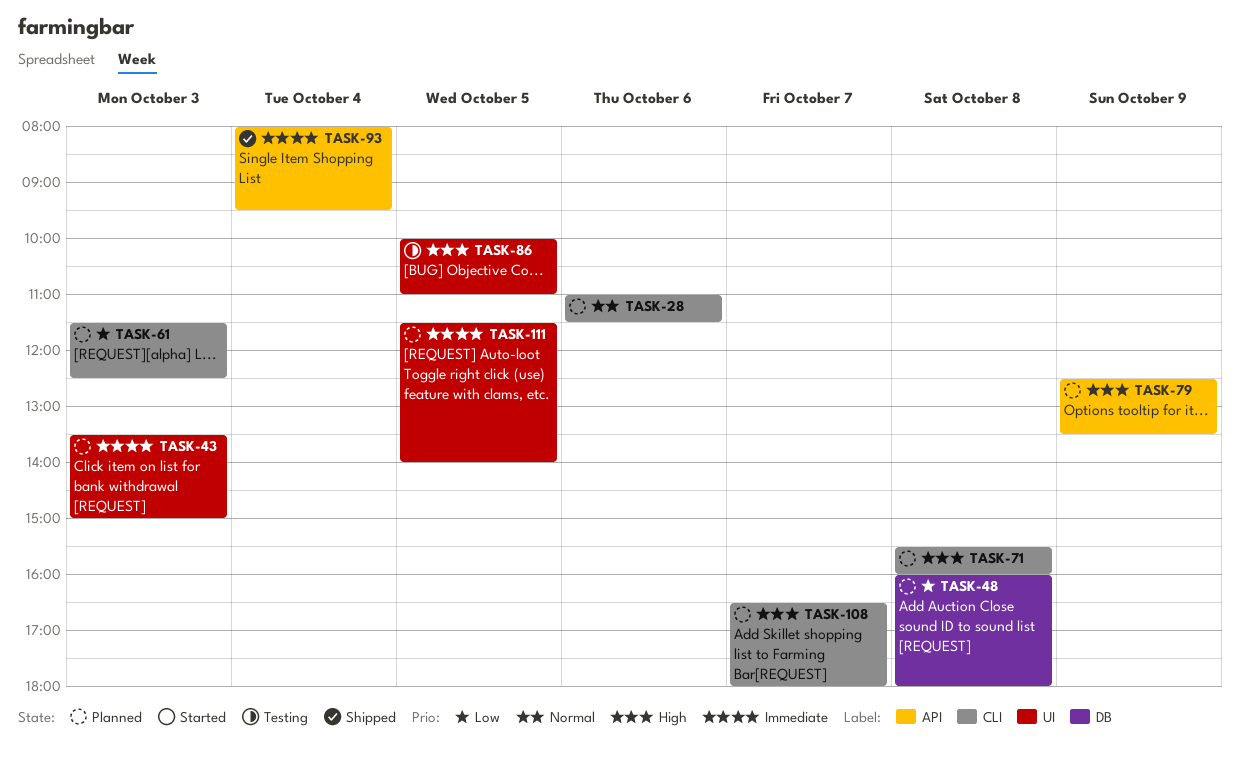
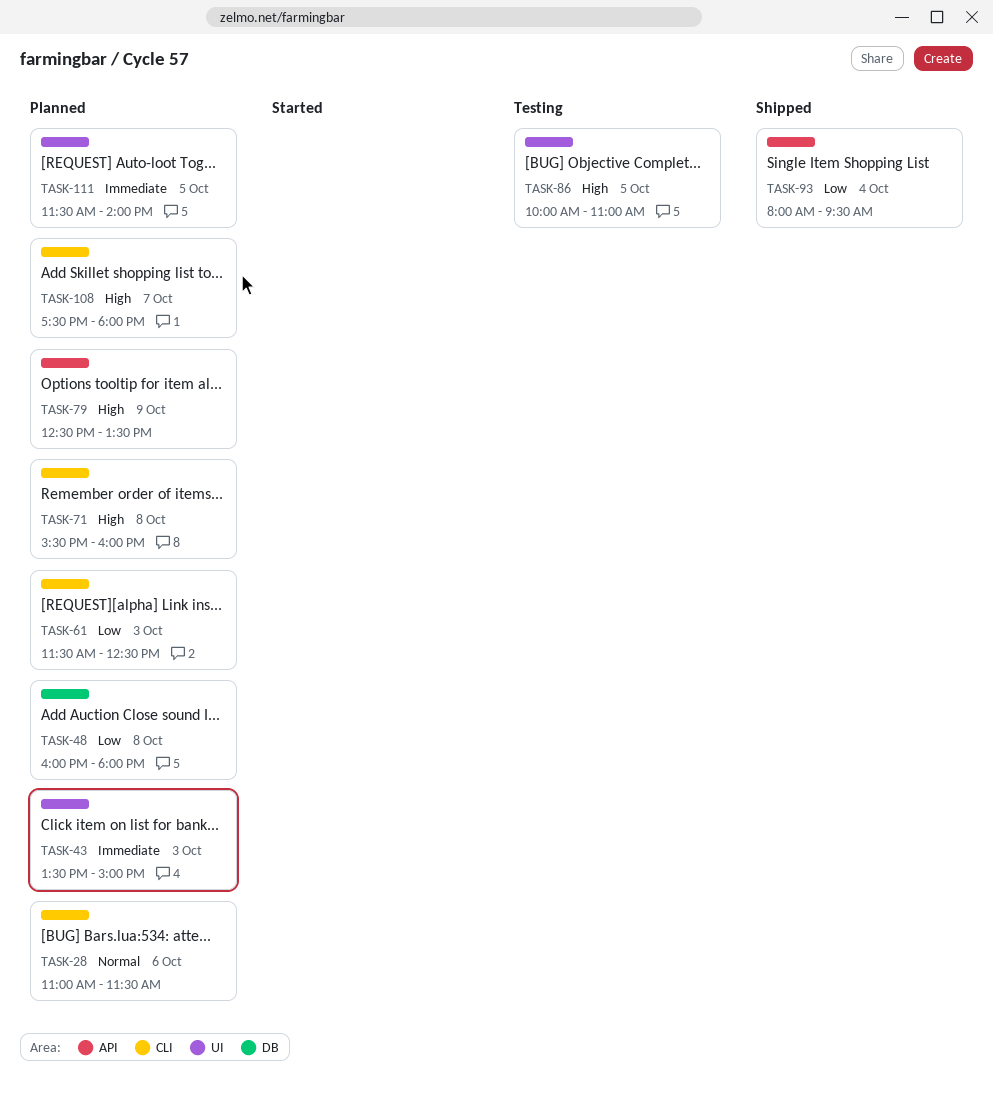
TASK-93, priority: Immediate -> Low
TASK-108, begins: 16:30 -> 17:30

